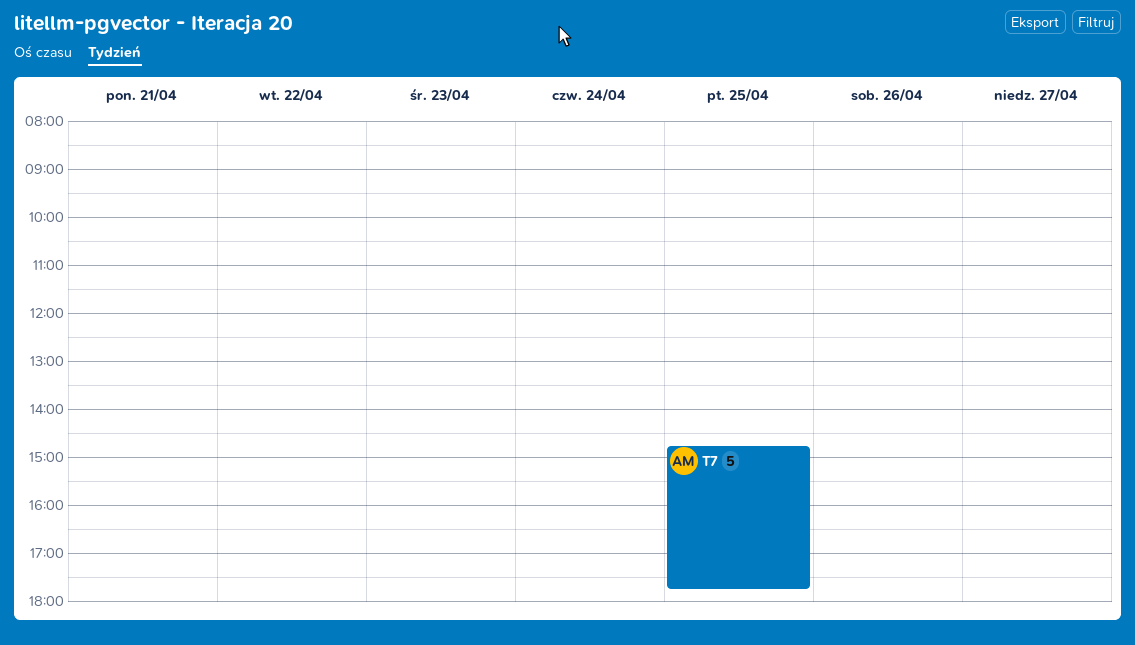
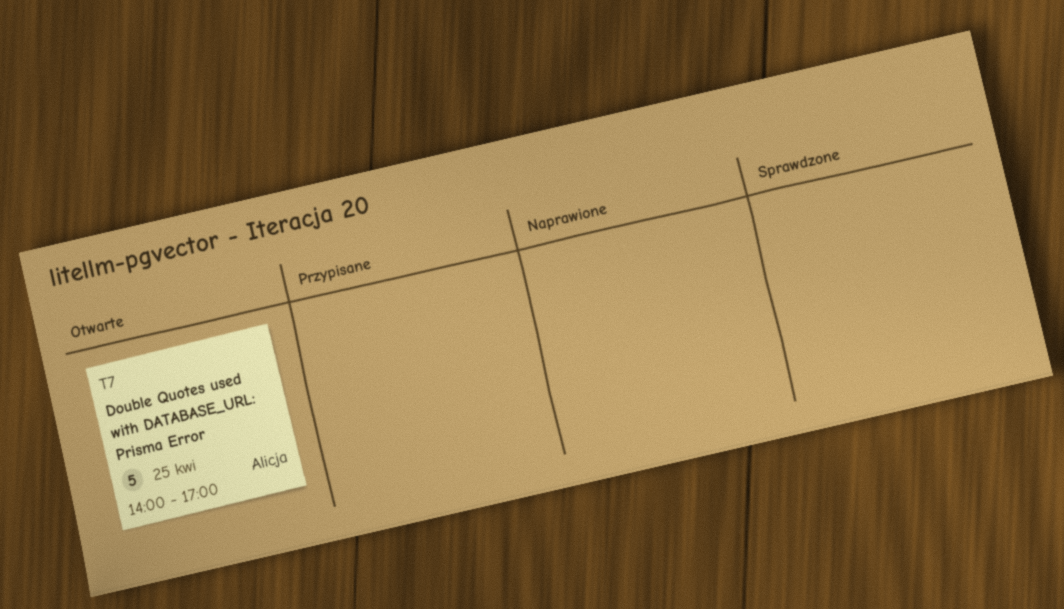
T7, begins: 14:45 -> 14:00
T7, ends: 17:45 -> 17:00

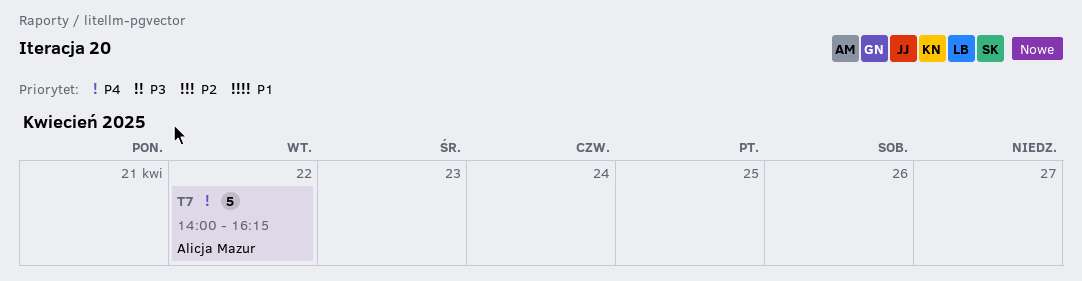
T7, day: Apr 25 -> Apr 22
T7, ends: 17:00 -> 16:15

